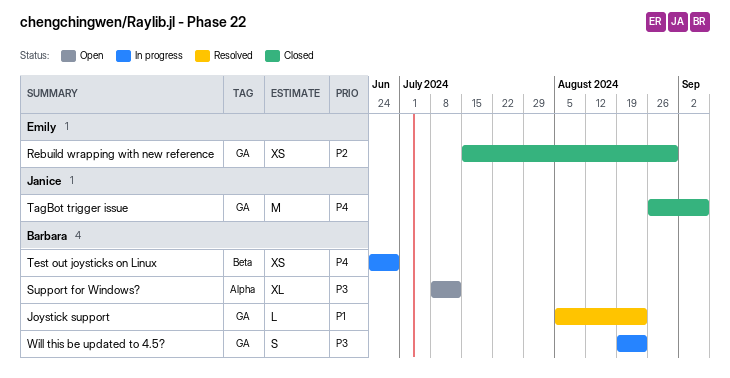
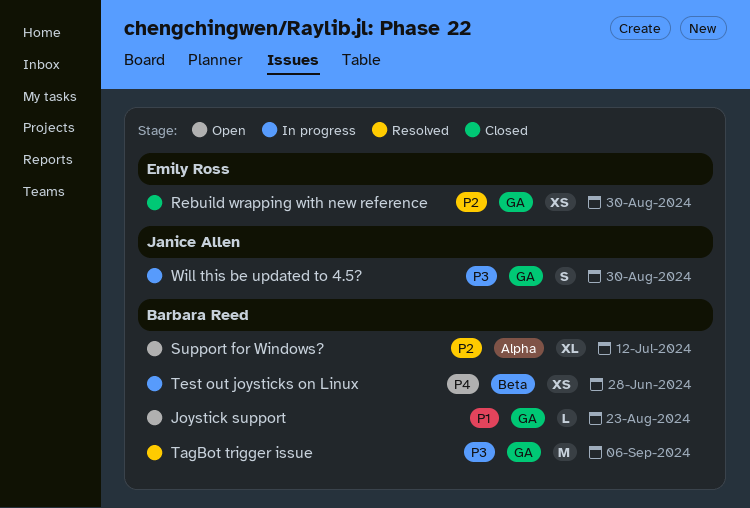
Joystick support, status: Resolved -> Open
Support for Windows?, priority: P3 -> P2
TagBot trigger issue, status: Closed -> Resolved
TagBot trigger issue, owner: Janice Allen -> Barbara Reed
TagBot trigger issue, priority: P4 -> P3
Will this be updated to 4.5?, owner: Barbara Reed -> Janice Allen
Will this be updated to 4.5?, due: Aug 23 -> Aug 30

